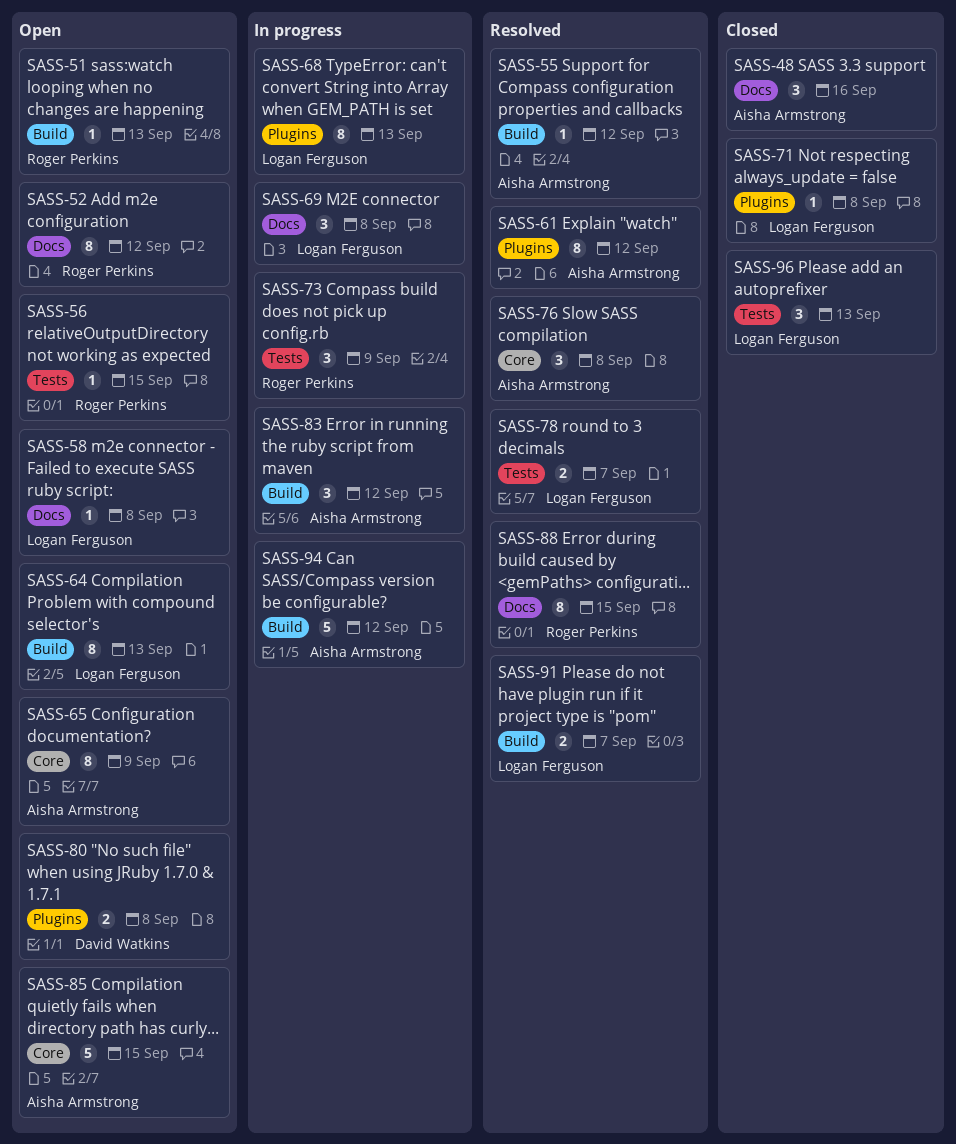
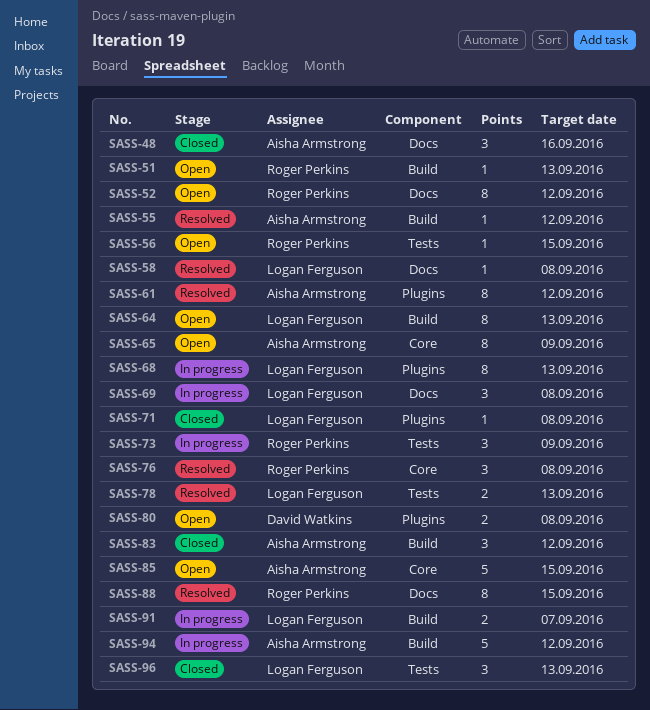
SASS-58, status: Open -> Resolved
SASS-76, owner: Aisha Armstrong -> Roger Perkins
SASS-78, due: Sep 7 -> Sep 13
SASS-83, status: In progress -> Closed
SASS-91, status: Resolved -> In progress

